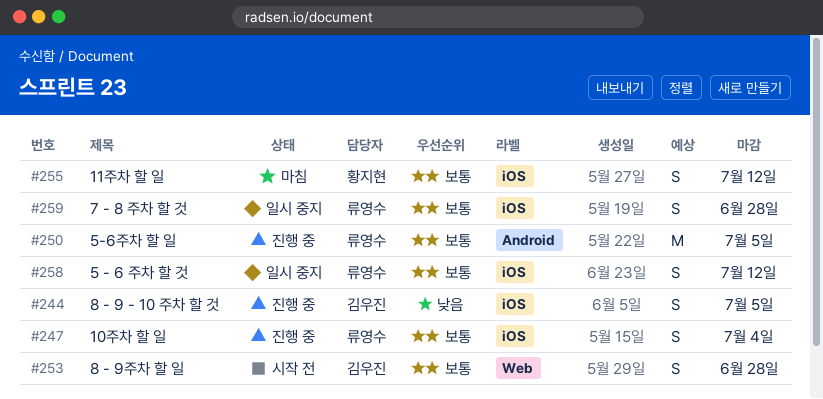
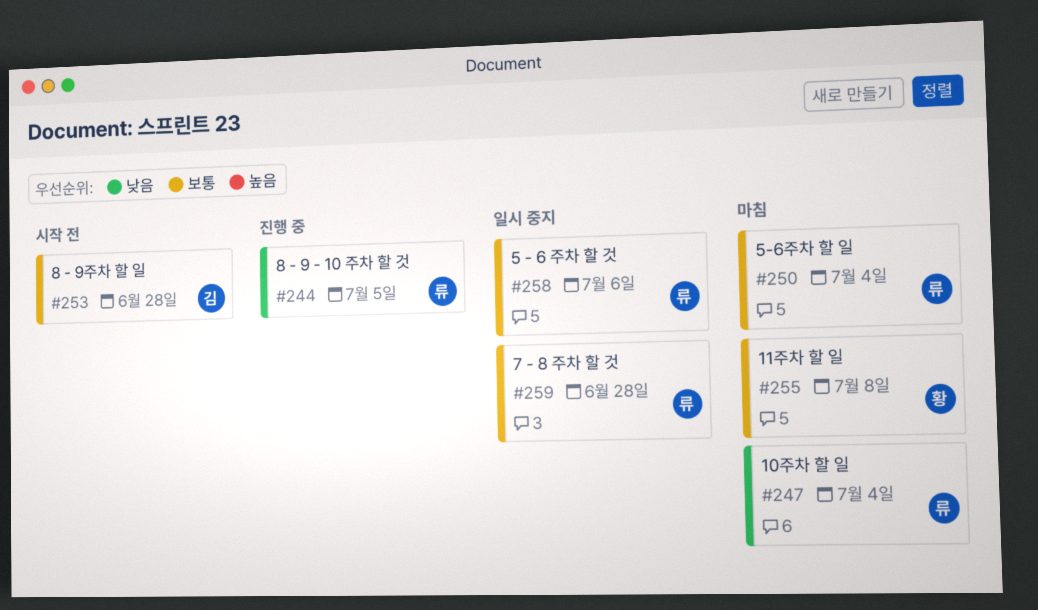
#244, owner: 김우진 -> 류영수
#247, status: 진행 중 -> 마침
#247, priority: 보통 -> 낮음
#250, status: 진행 중 -> 마침
#250, due: Jul 5 -> Jul 4
#255, due: Jul 12 -> Jul 8
#258, due: Jul 12 -> Jul 6

